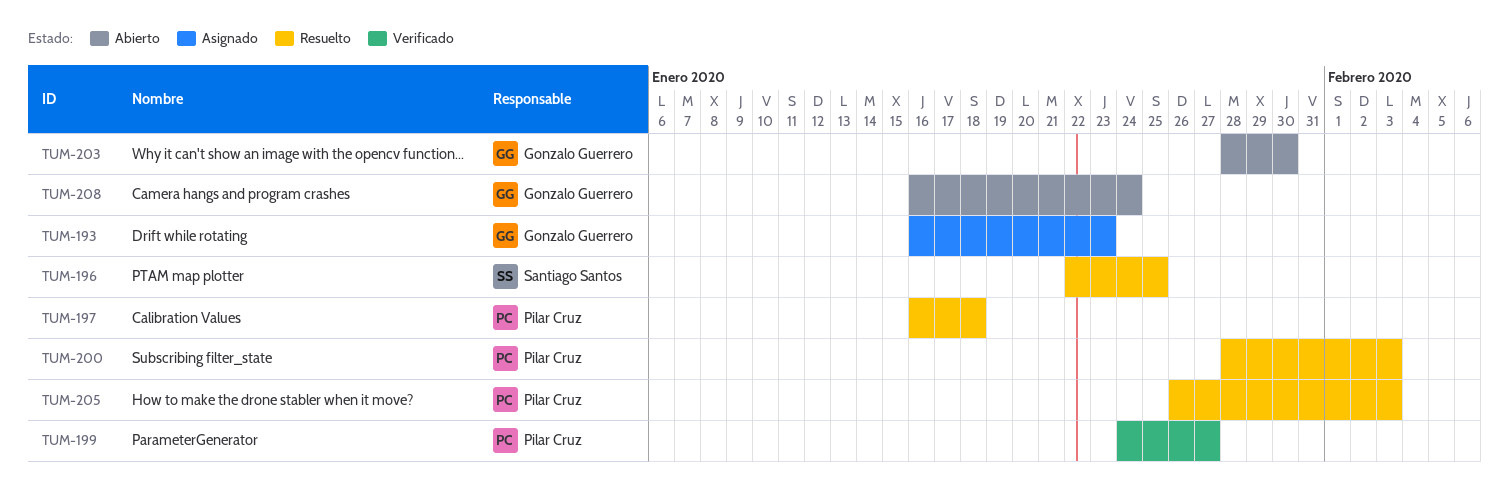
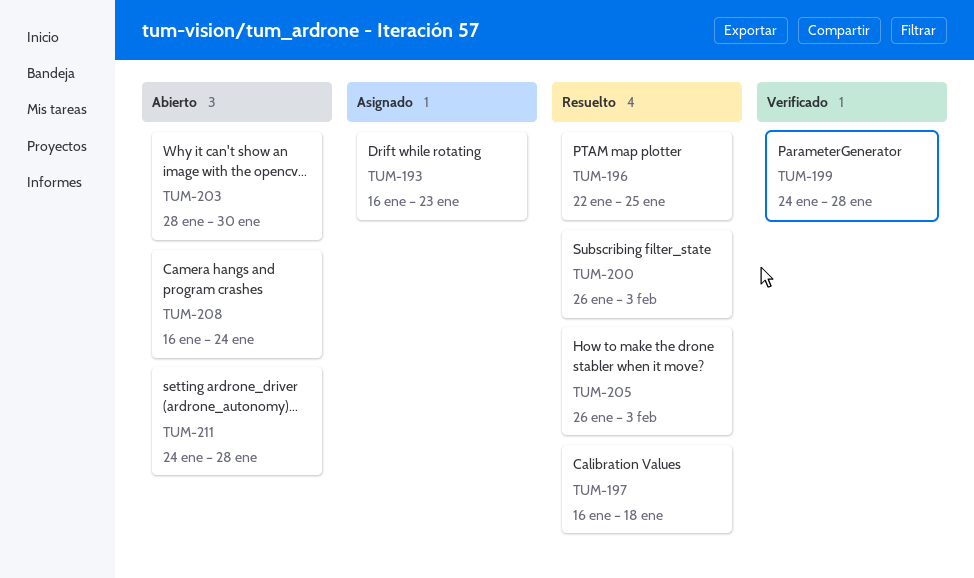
TUM-199, due: Jan 27 -> Jan 28
TUM-200, start: Jan 28 -> Jan 26
TUM-211: none -> present

